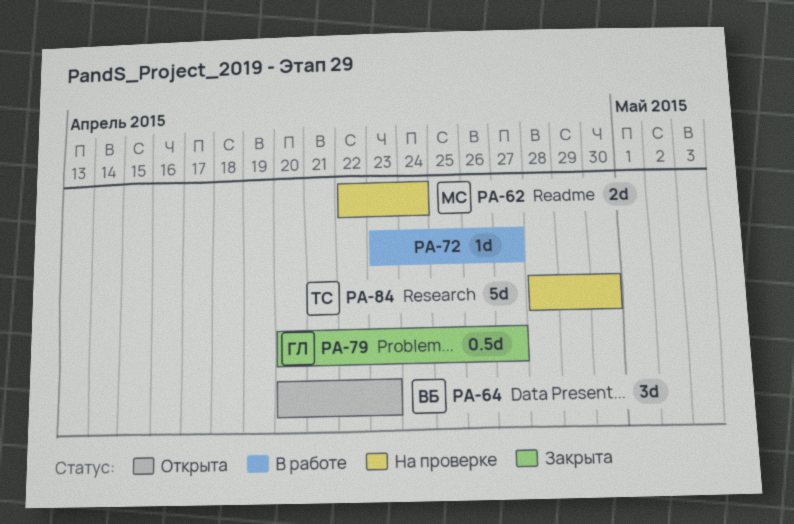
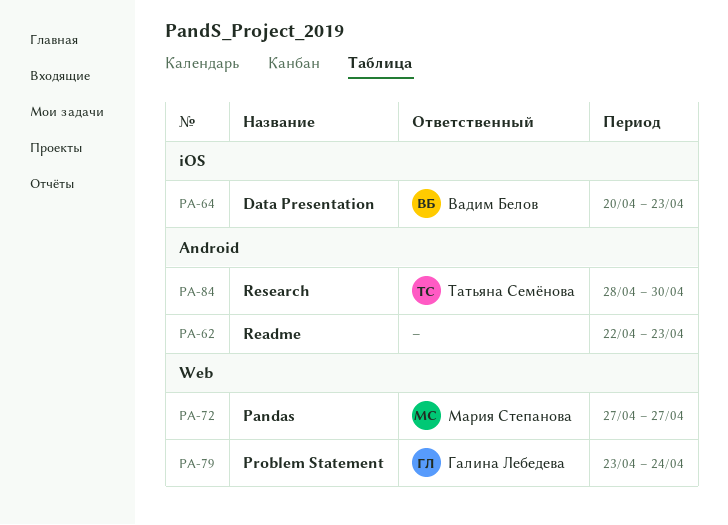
PA-62, owner: Мария Степанова -> none
PA-62, due: Apr 24 -> Apr 23
PA-72, owner: none -> Мария Степанова
PA-72, start: Apr 23 -> Apr 27
PA-79, start: Apr 20 -> Apr 23
PA-79, due: Apr 27 -> Apr 24

